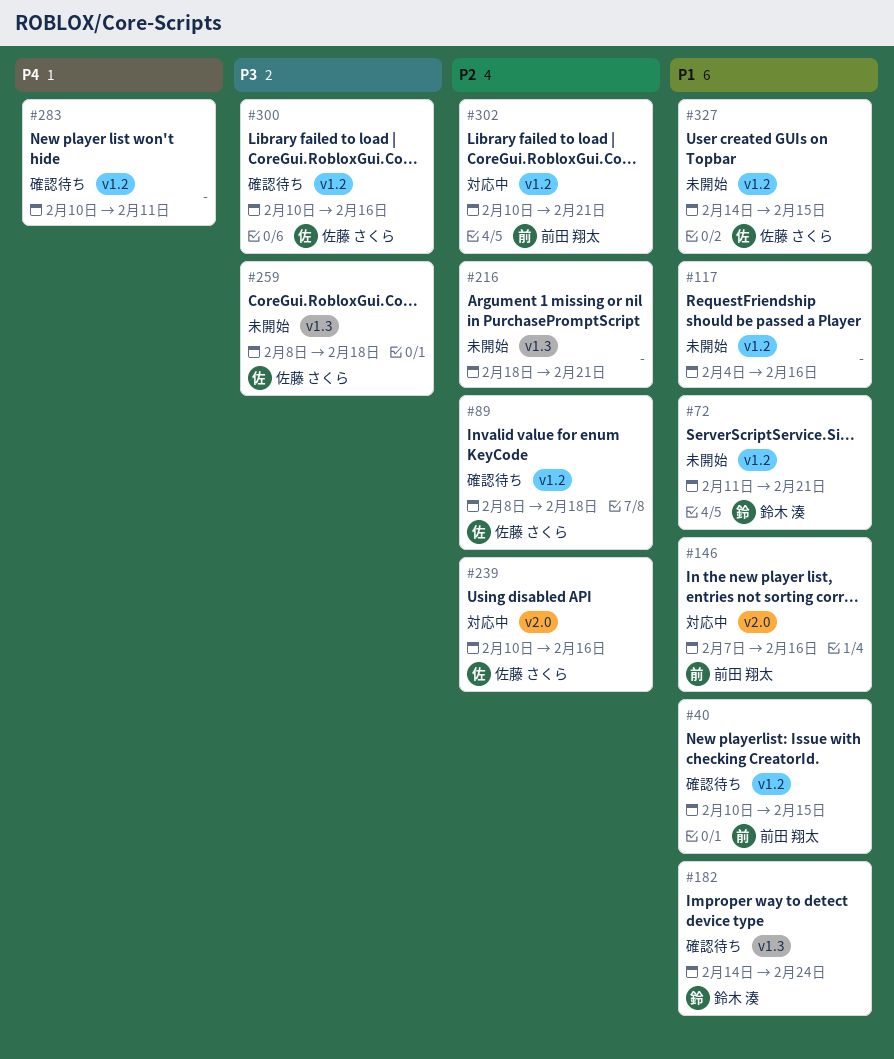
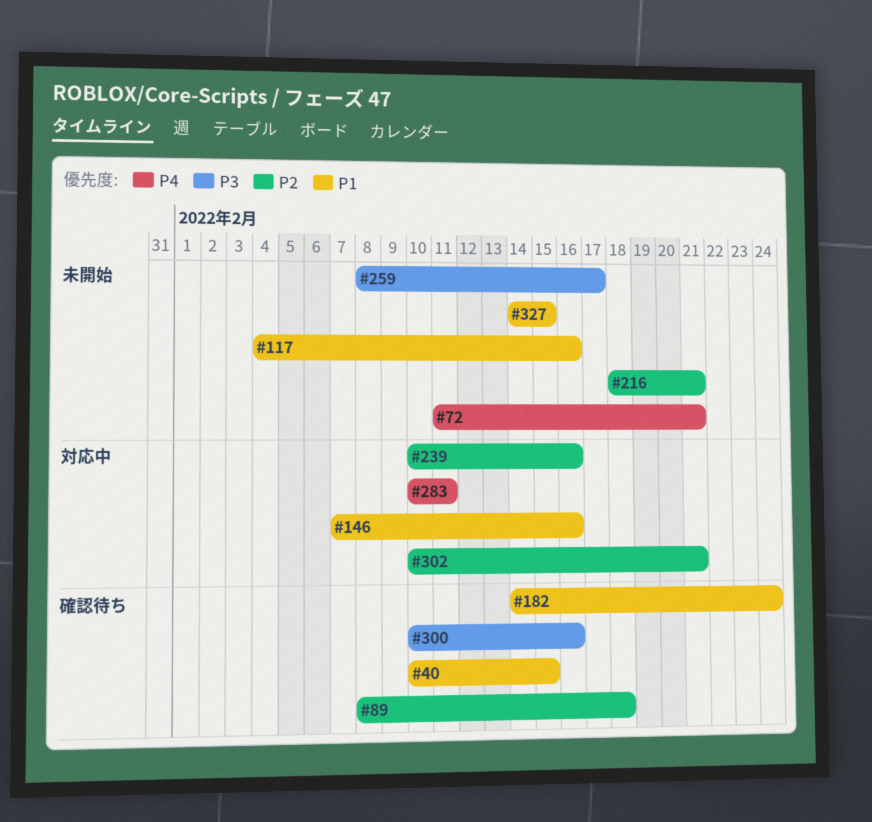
#72, priority: P1 -> P4
#259, due: Feb 18 -> Feb 17
#283, status: 確認待ち -> 対応中

